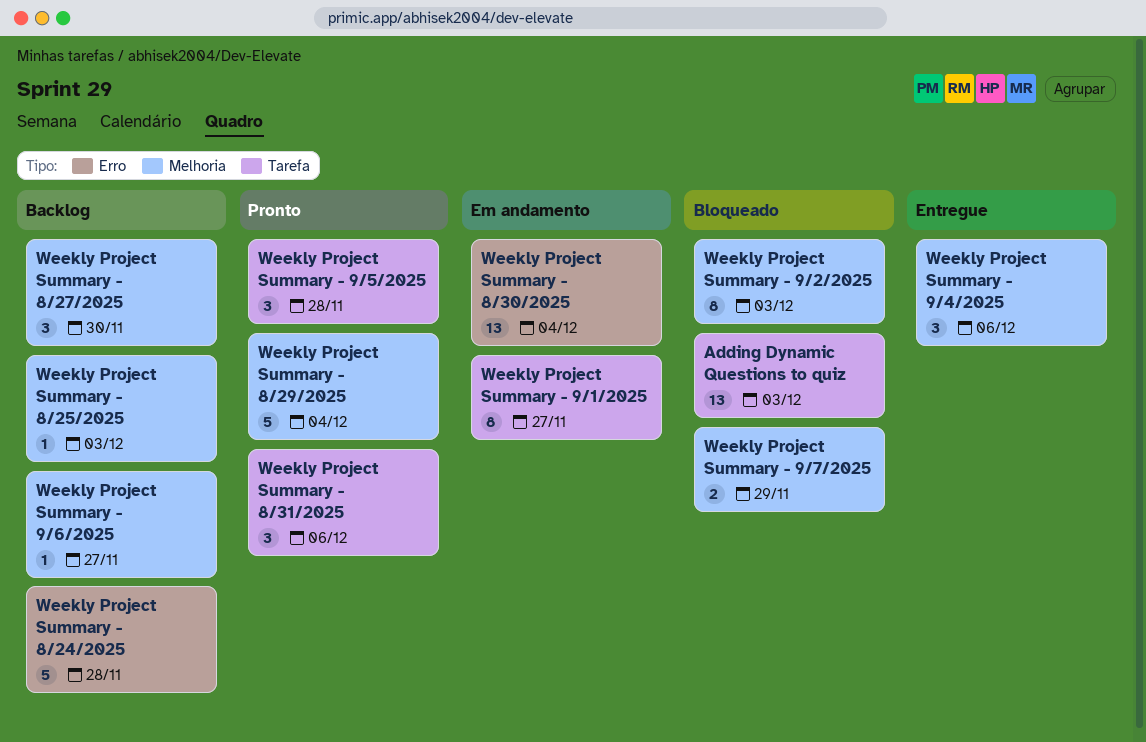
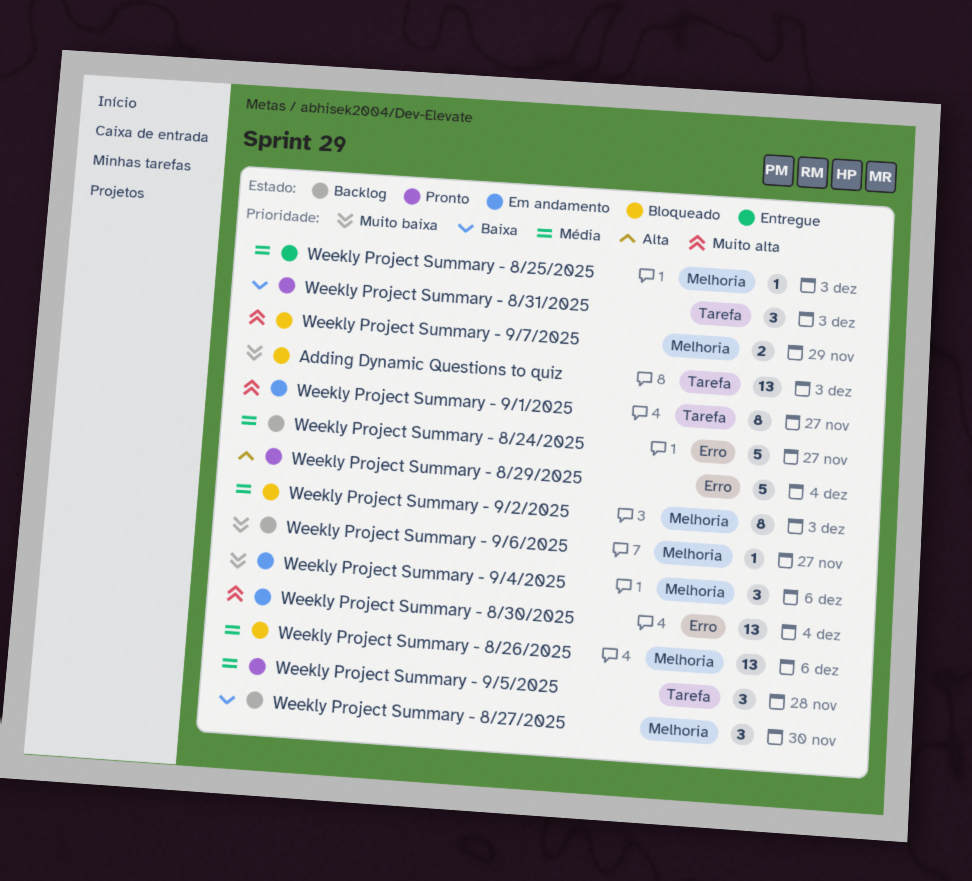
Weekly Project Summary - 8/24/2025, due: Nov 28 -> Nov 27
Weekly Project Summary - 8/25/2025, status: Backlog -> Entregue
Weekly Project Summary - 8/26/2025: none -> present
Weekly Project Summary - 8/29/2025, label: Melhoria -> Erro
Weekly Project Summary - 8/31/2025, due: Dec 6 -> Dec 3
Weekly Project Summary - 9/4/2025, status: Entregue -> Em andamento

